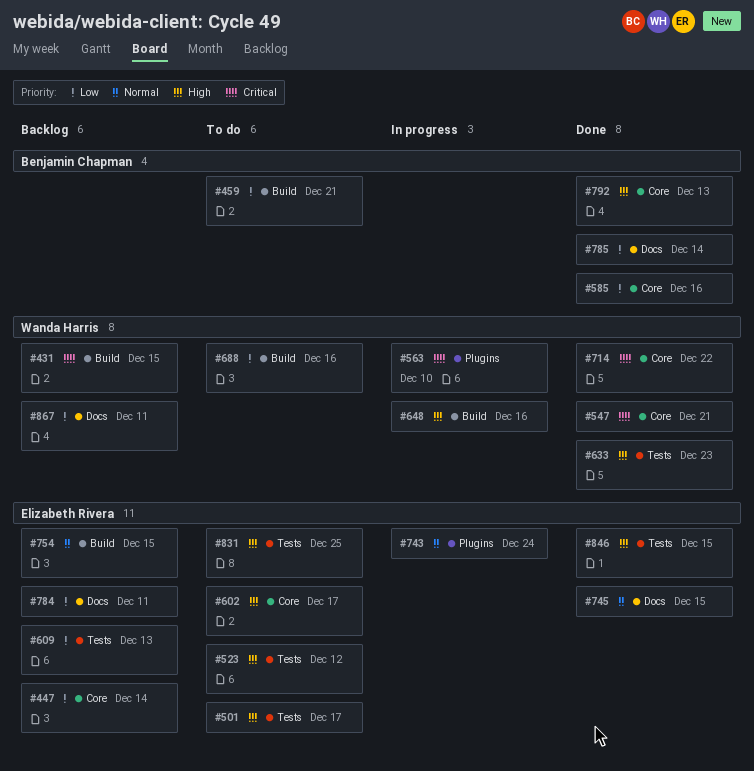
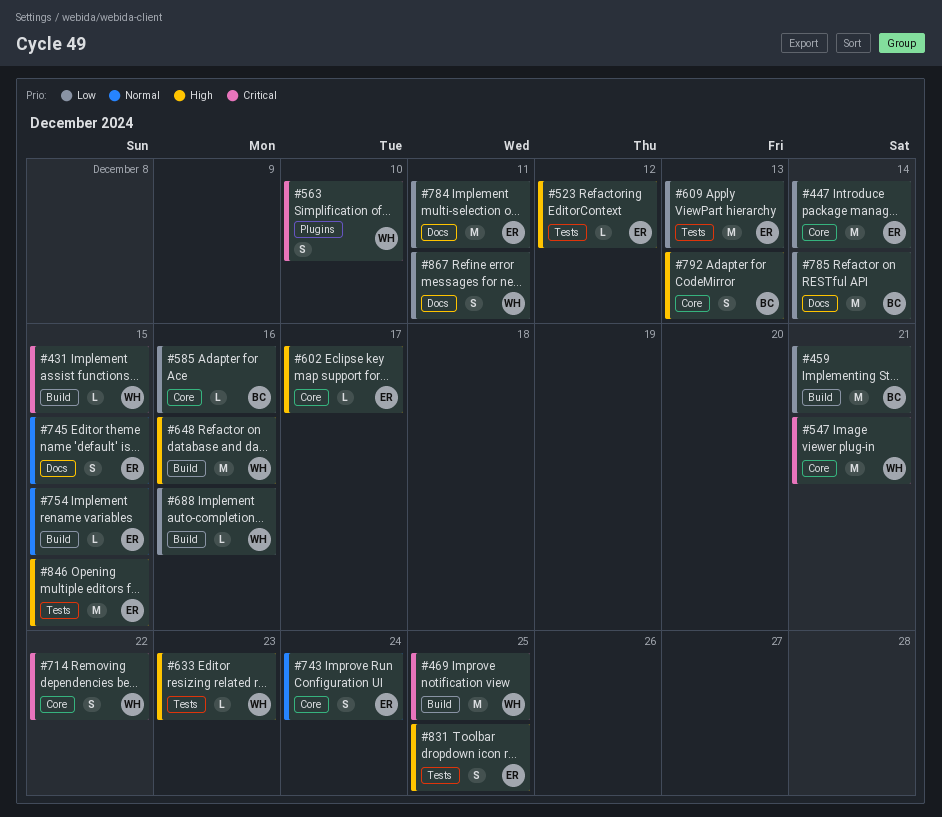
#469: none -> present
#501: present -> none
#743, label: Plugins -> Core

